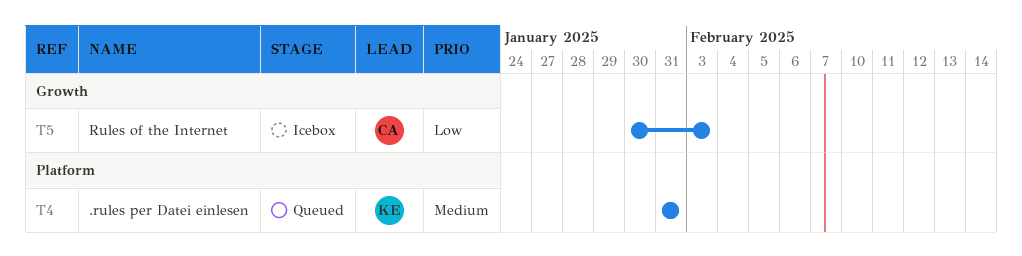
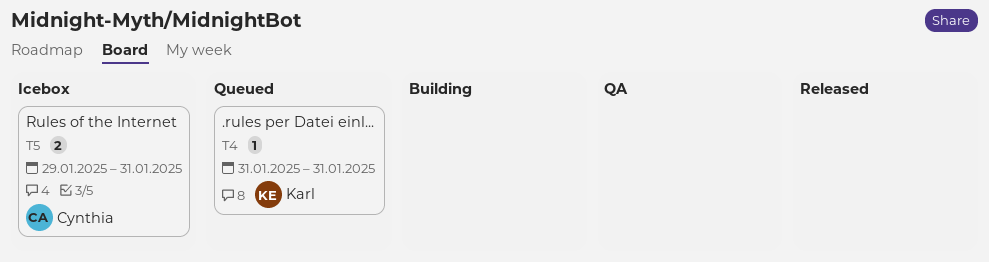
T5, start: Jan 30 -> Jan 29
T5, due: Feb 3 -> Jan 31

